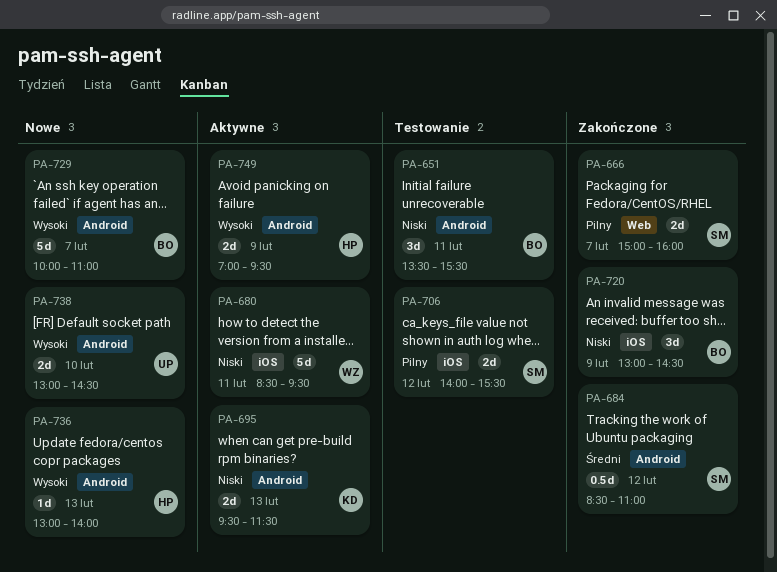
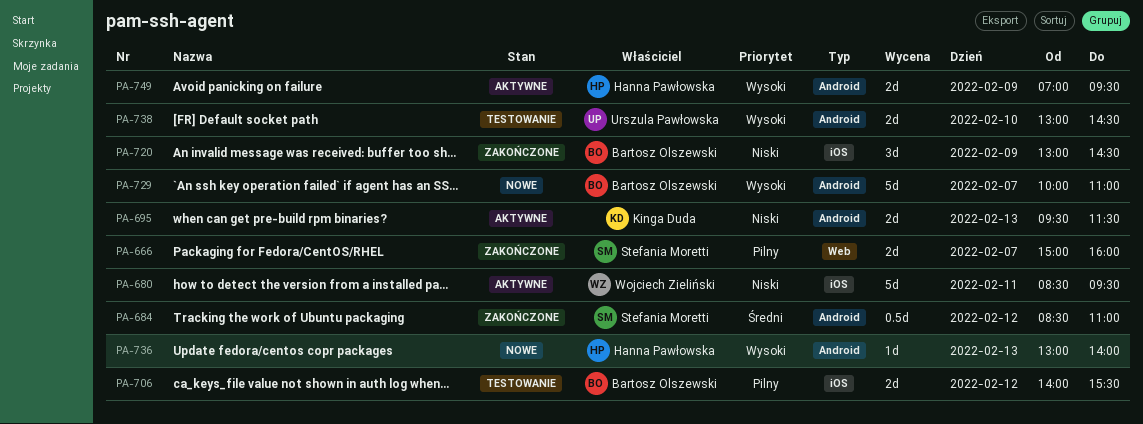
PA-651: present -> none
PA-706, owner: Stefania Moretti -> Bartosz Olszewski
PA-738, status: Nowe -> Testowanie

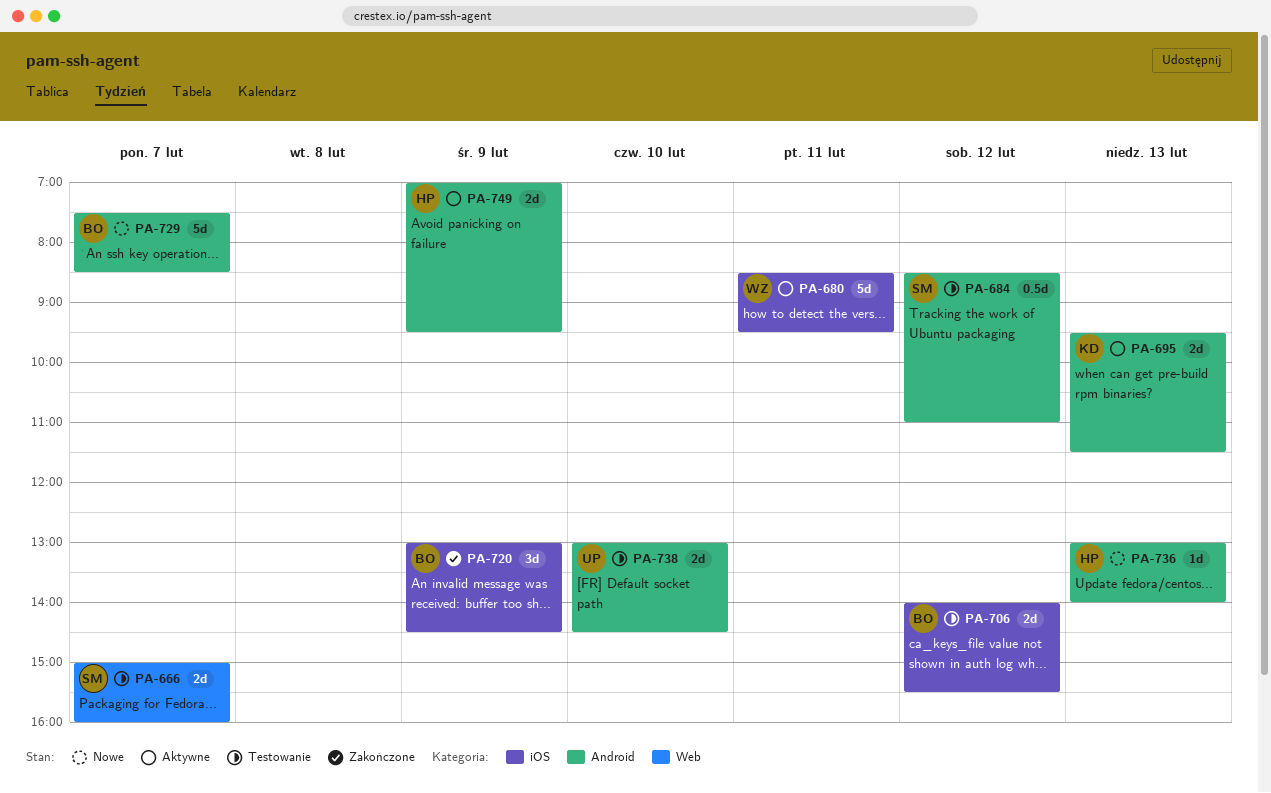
PA-666, status: Zakończone -> Testowanie
PA-684, status: Zakończone -> Testowanie
PA-729, begins: 10:00 -> 07:30
PA-729, ends: 11:00 -> 08:30

